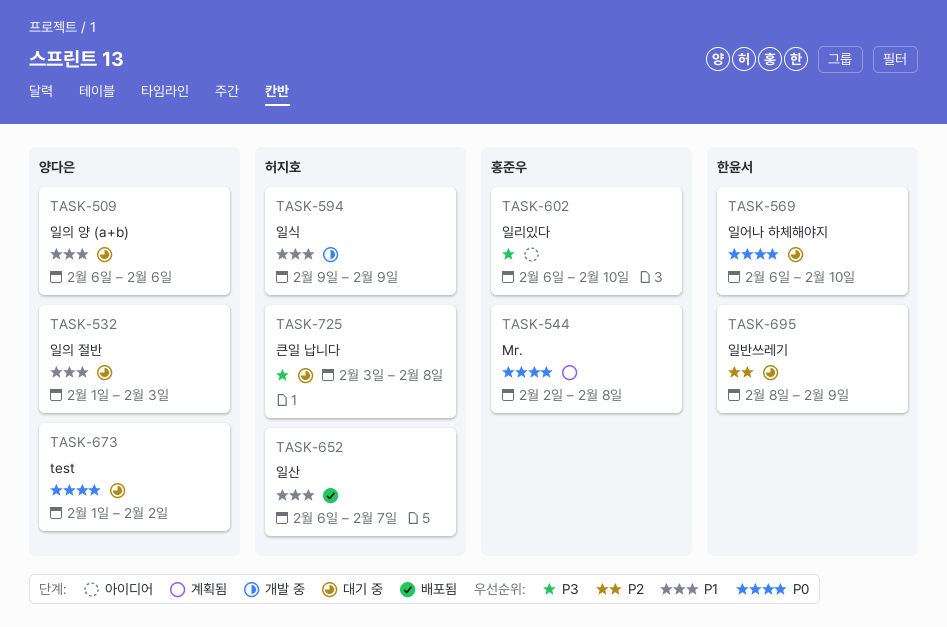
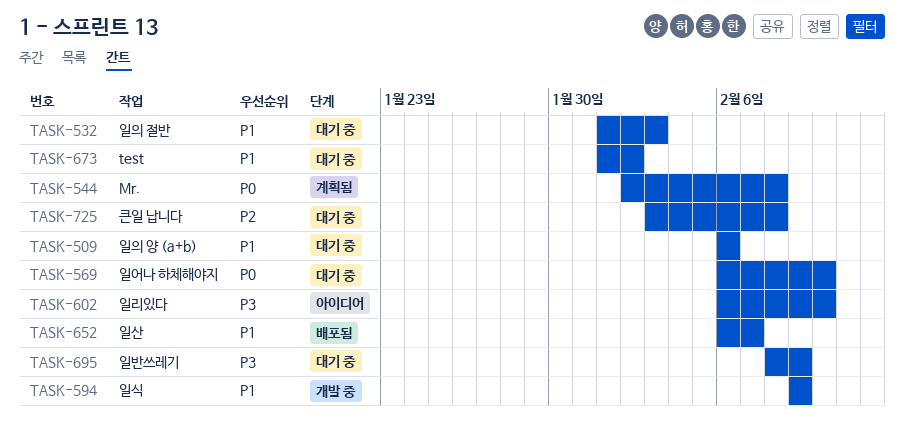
TASK-673, priority: P0 -> P1
TASK-695, priority: P2 -> P3
TASK-725, priority: P3 -> P2

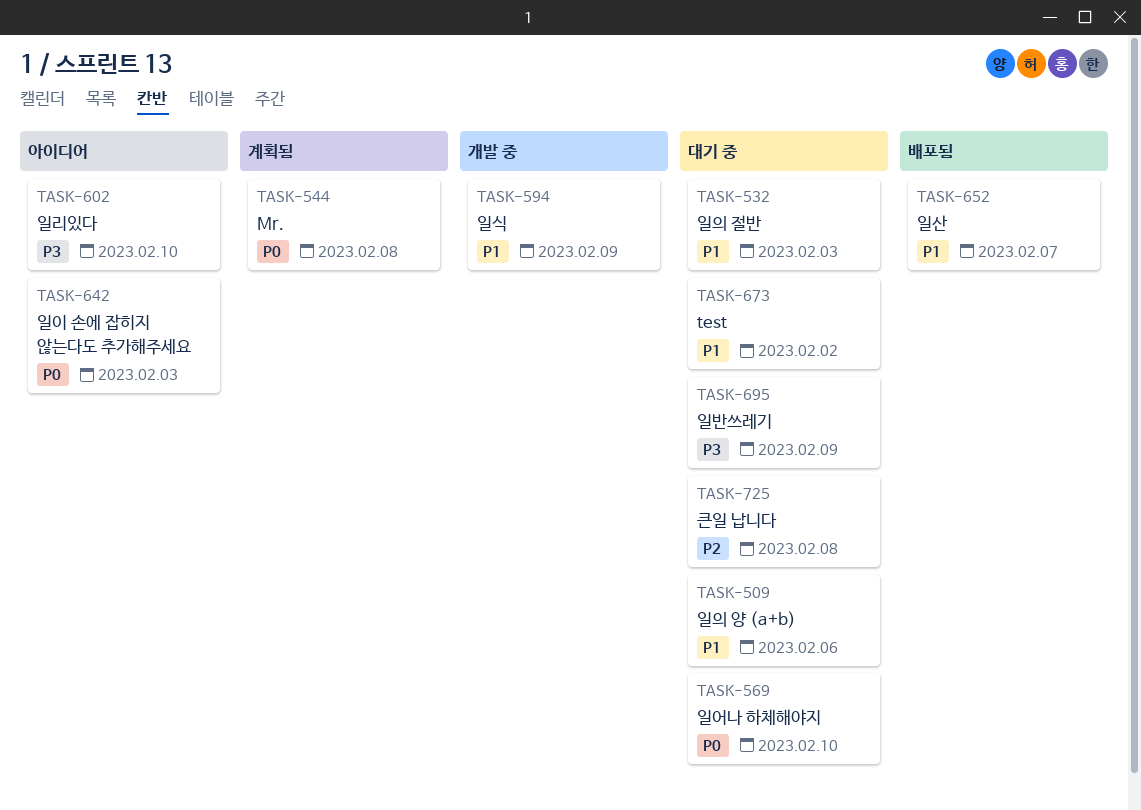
TASK-642: none -> present

